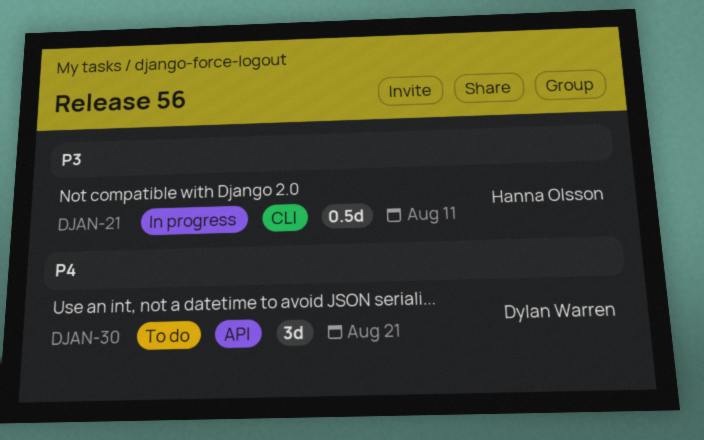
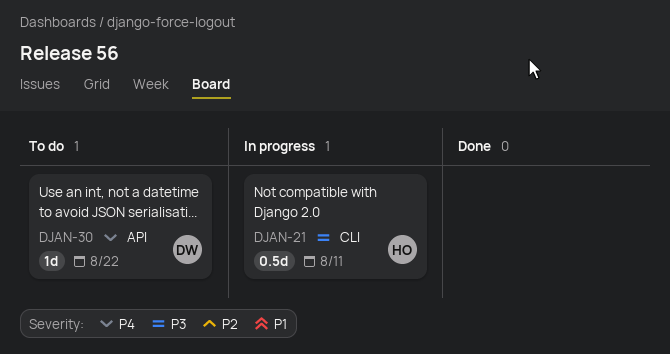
DJAN-30, estimate: 3d -> 1d
DJAN-30, due: Aug 21 -> Aug 22

